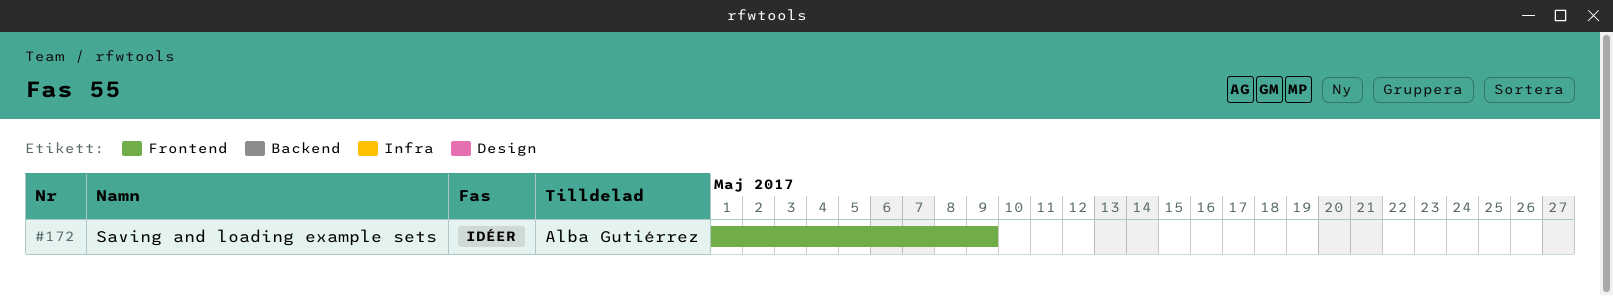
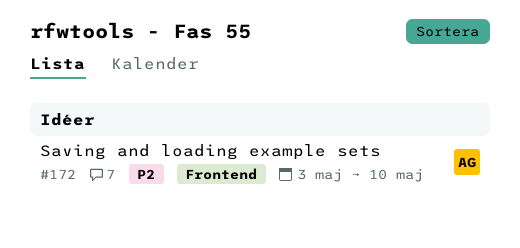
#172, start: May 1 -> May 3
#172, due: May 9 -> May 10

